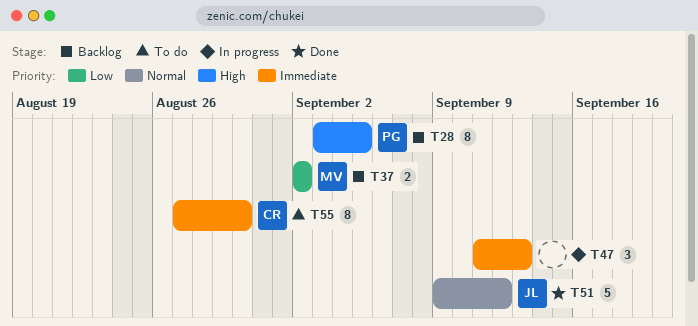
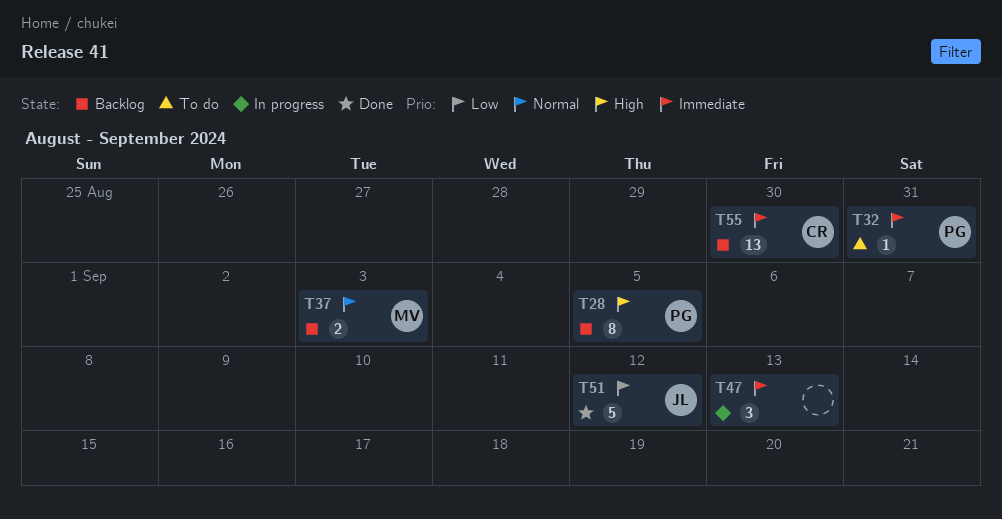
T32: none -> present
T37, priority: Low -> Normal
T37, due: Sep 2 -> Sep 3
T51, priority: Normal -> Low
T55, status: To do -> Backlog
T55, estimate: 8 -> 13

